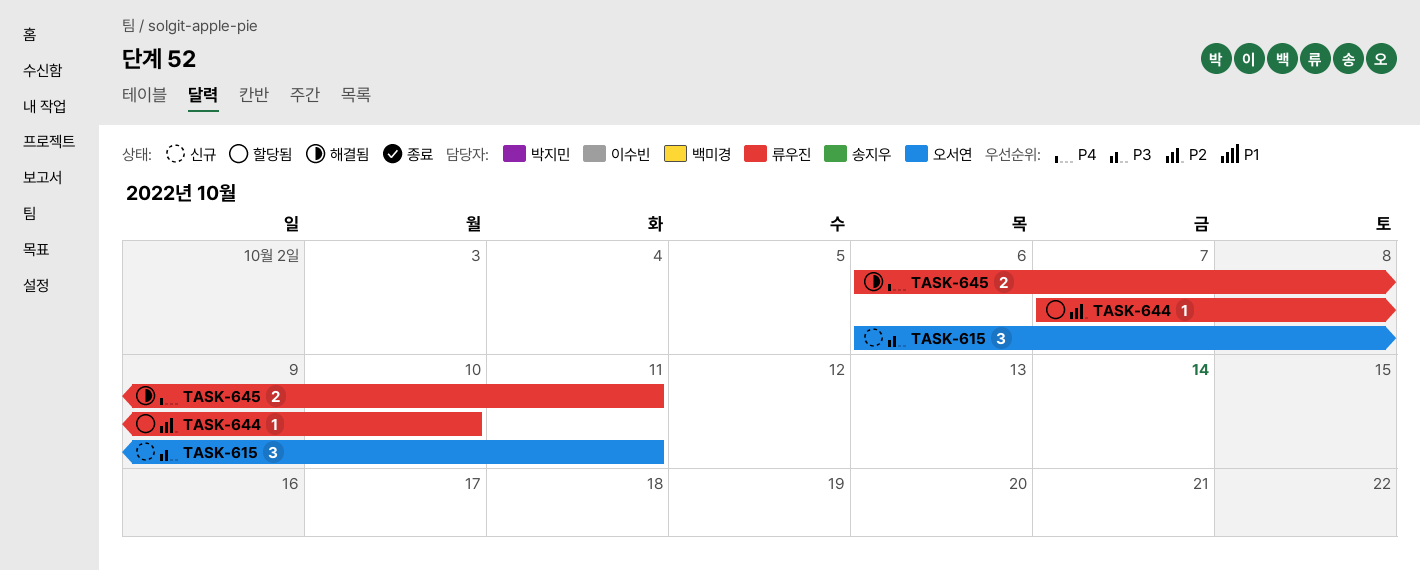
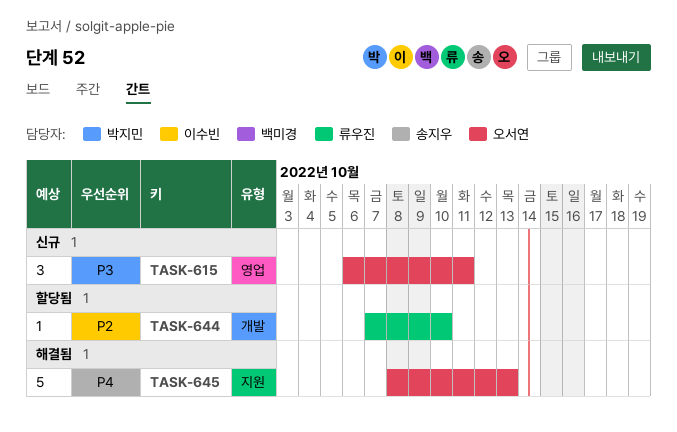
TASK-645, owner: 류우진 -> 오서연
TASK-645, estimate: 2 -> 5
TASK-645, start: Oct 6 -> Oct 8
TASK-645, due: Oct 11 -> Oct 13

